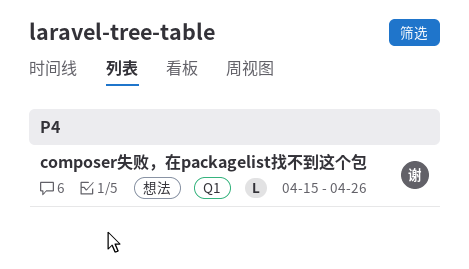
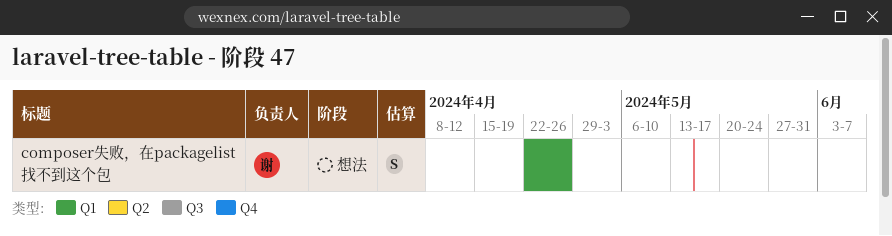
composer失败，在packagelist找不到这个包, estimate: L -> S
composer失败，在packagelist找不到这个包, start: Apr 15 -> Apr 22

